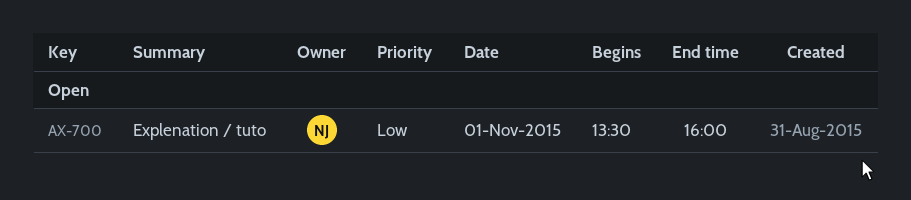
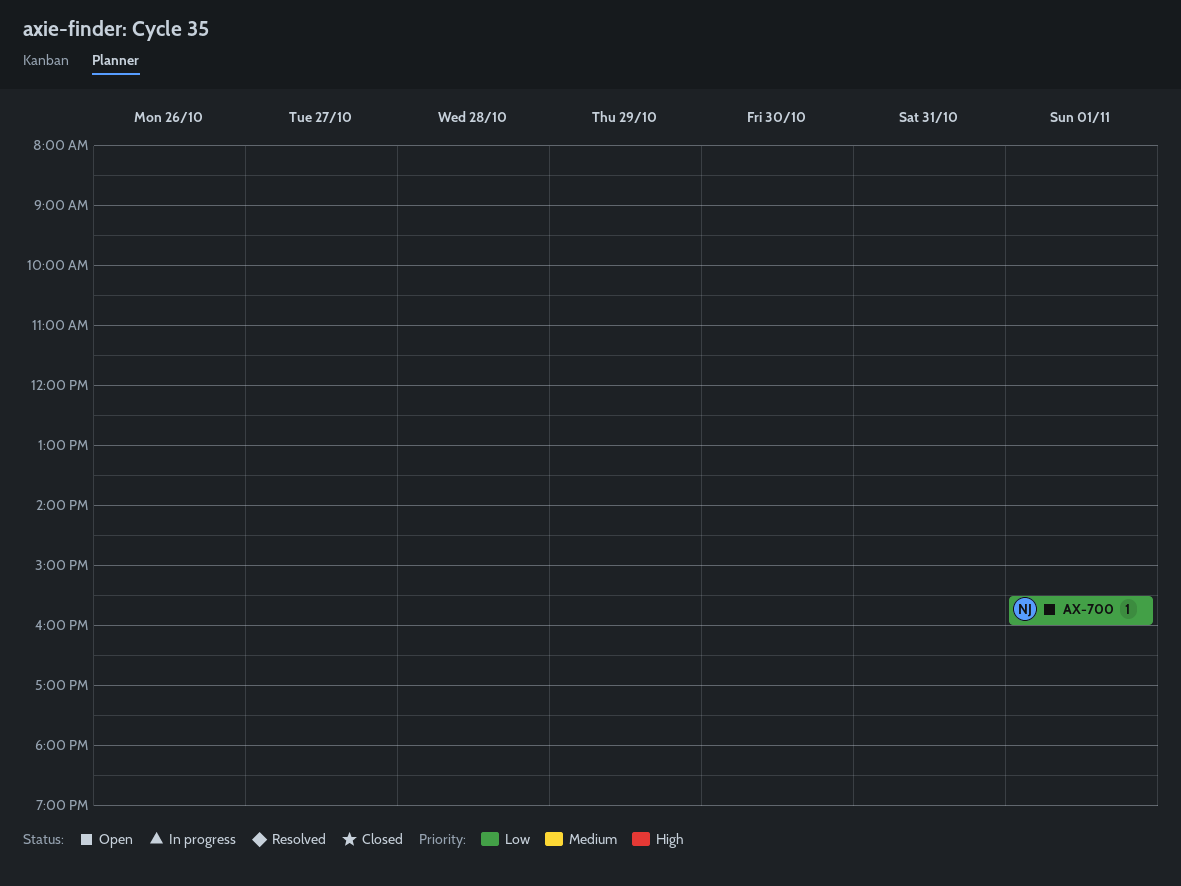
AX-700, begins: 13:30 -> 15:30

